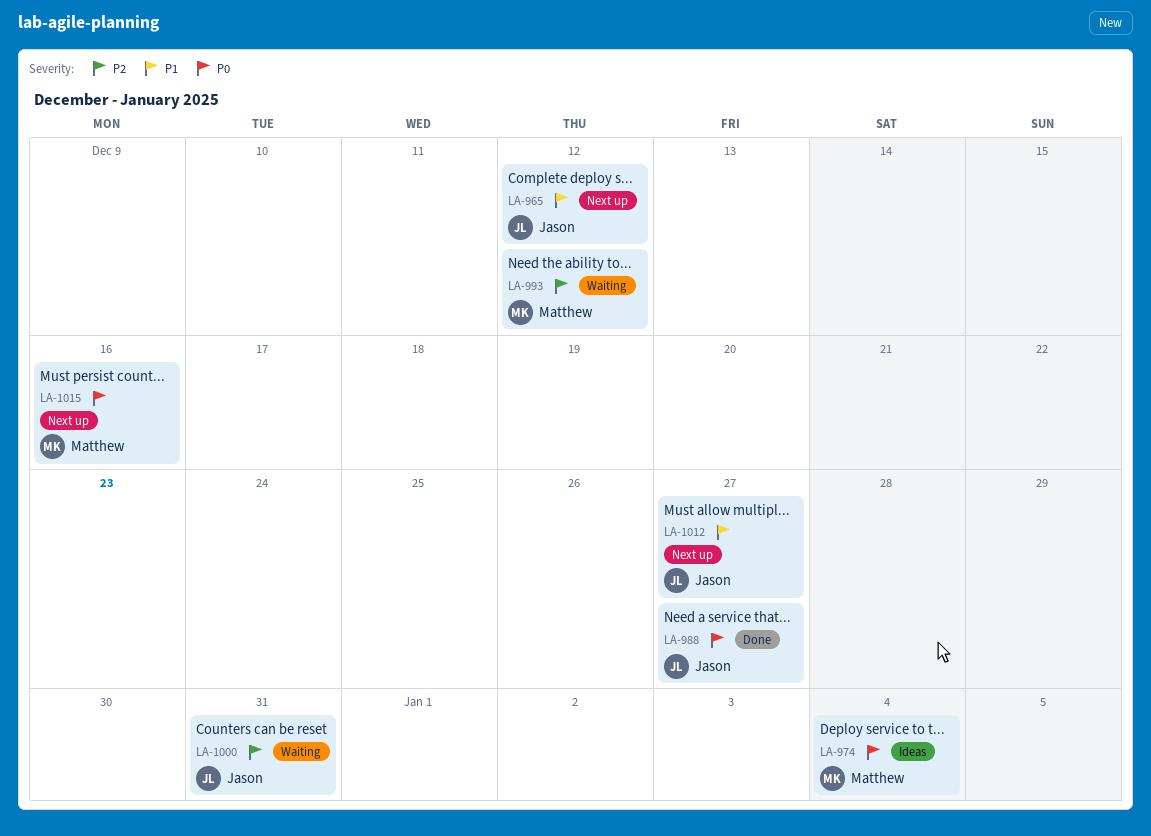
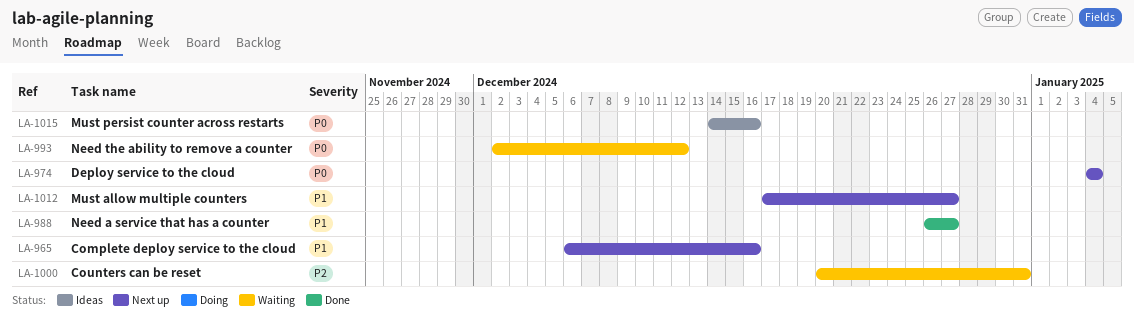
LA-965, due: Dec 12 -> Dec 16
LA-974, status: Ideas -> Next up
LA-988, priority: P0 -> P1
LA-993, priority: P2 -> P0
LA-1015, status: Next up -> Ideas

